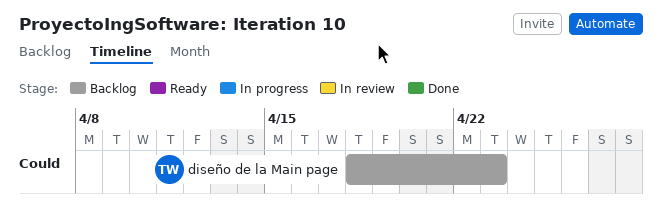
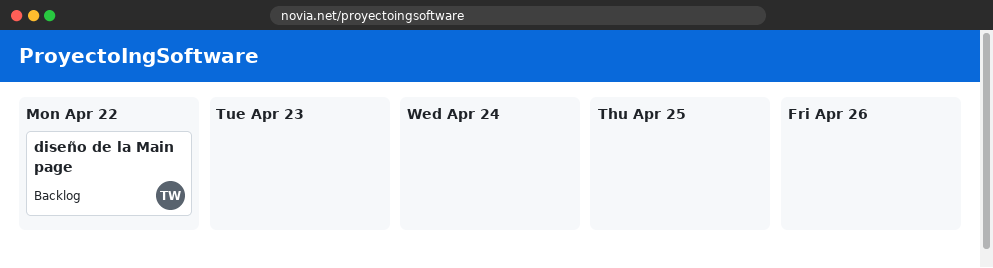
diseño de la Main page, due: Apr 23 -> Apr 22

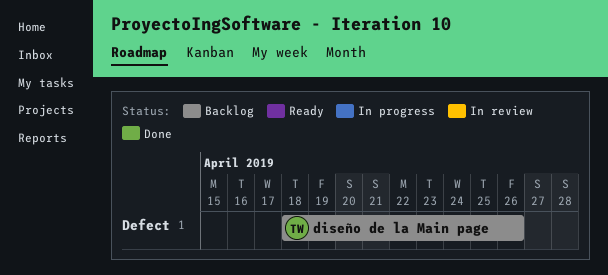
diseño de la Main page, due: Apr 22 -> Apr 26

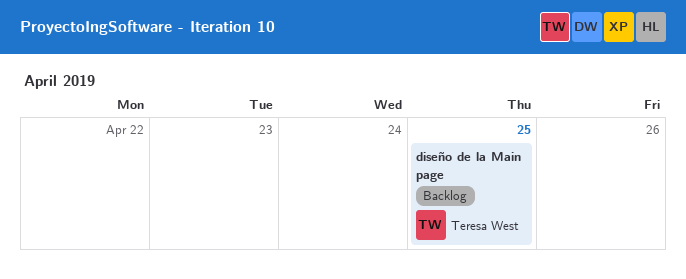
diseño de la Main page, due: Apr 26 -> Apr 25

